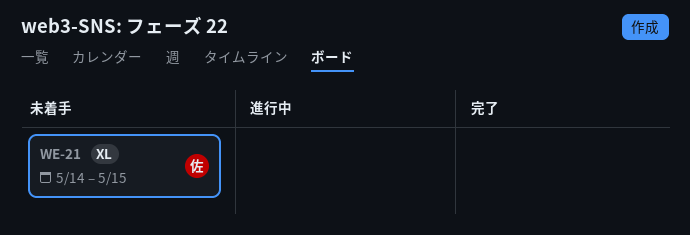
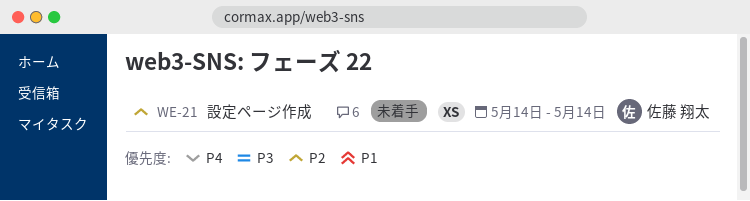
WE-21, estimate: XL -> XS
WE-21, due: May 15 -> May 14

